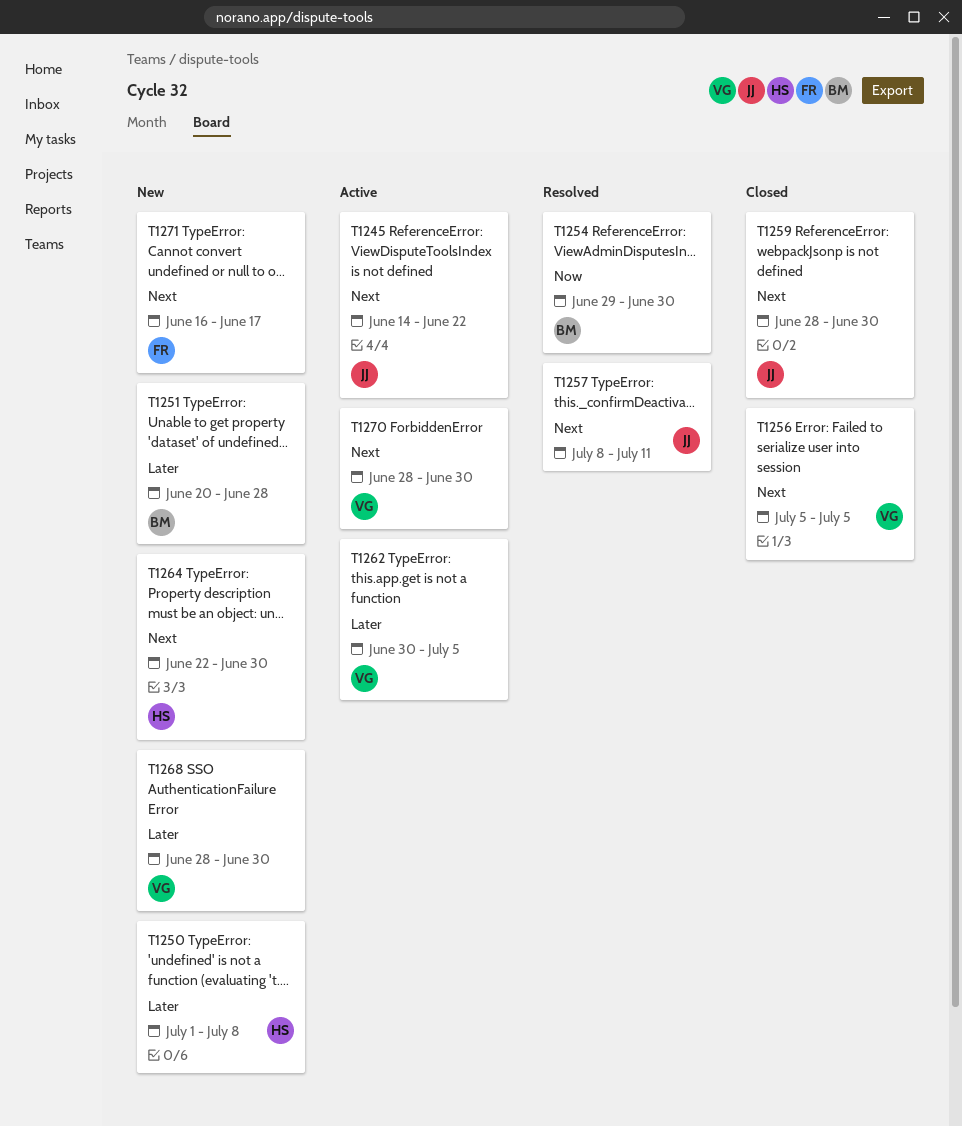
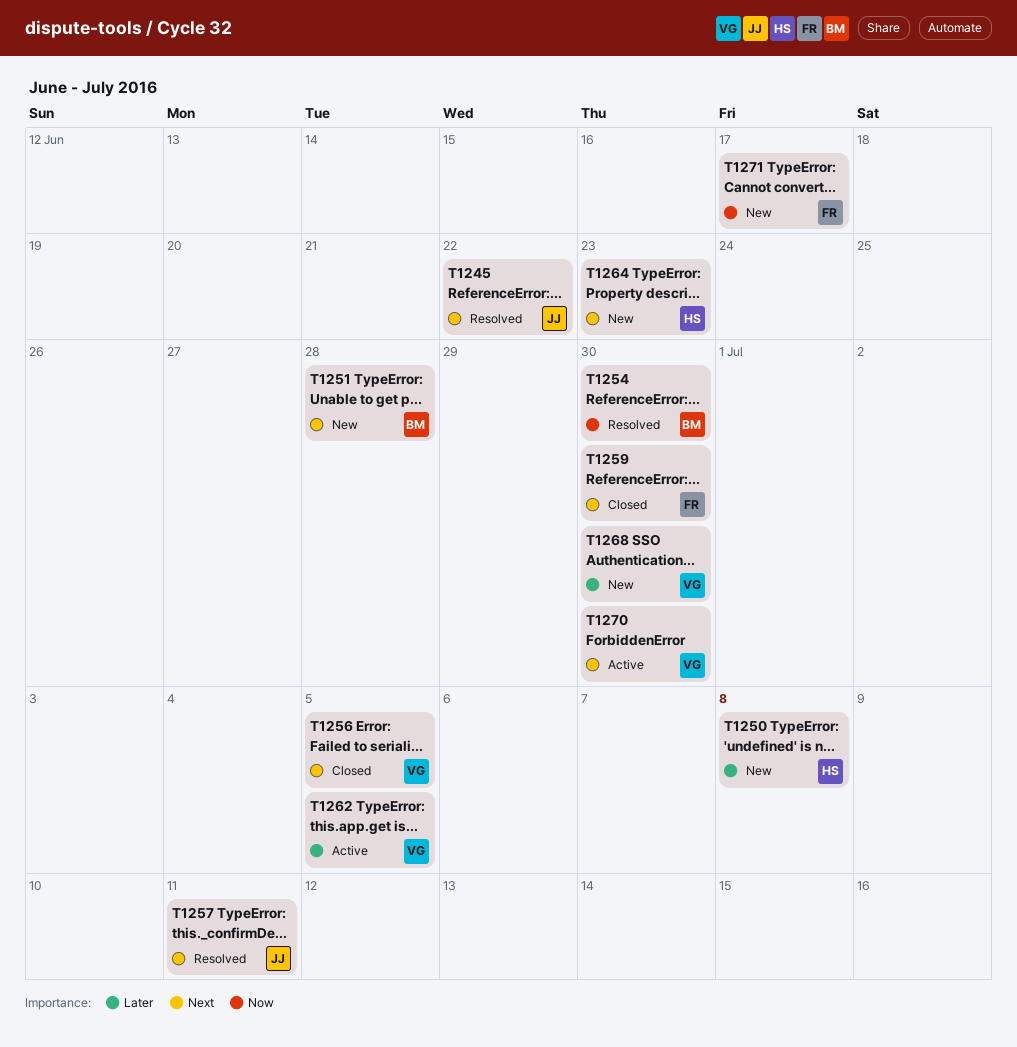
T1245, status: Active -> Resolved
T1251, priority: Later -> Next
T1259, owner: JJ -> FR
T1264, due: Jun 30 -> Jun 23
T1271, priority: Next -> Now

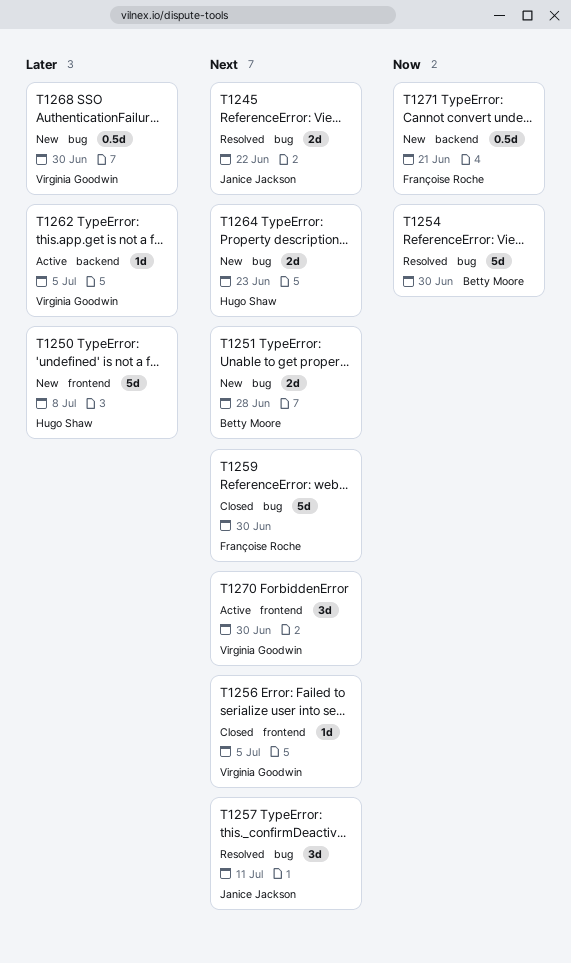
T1271, due: Jun 17 -> Jun 21

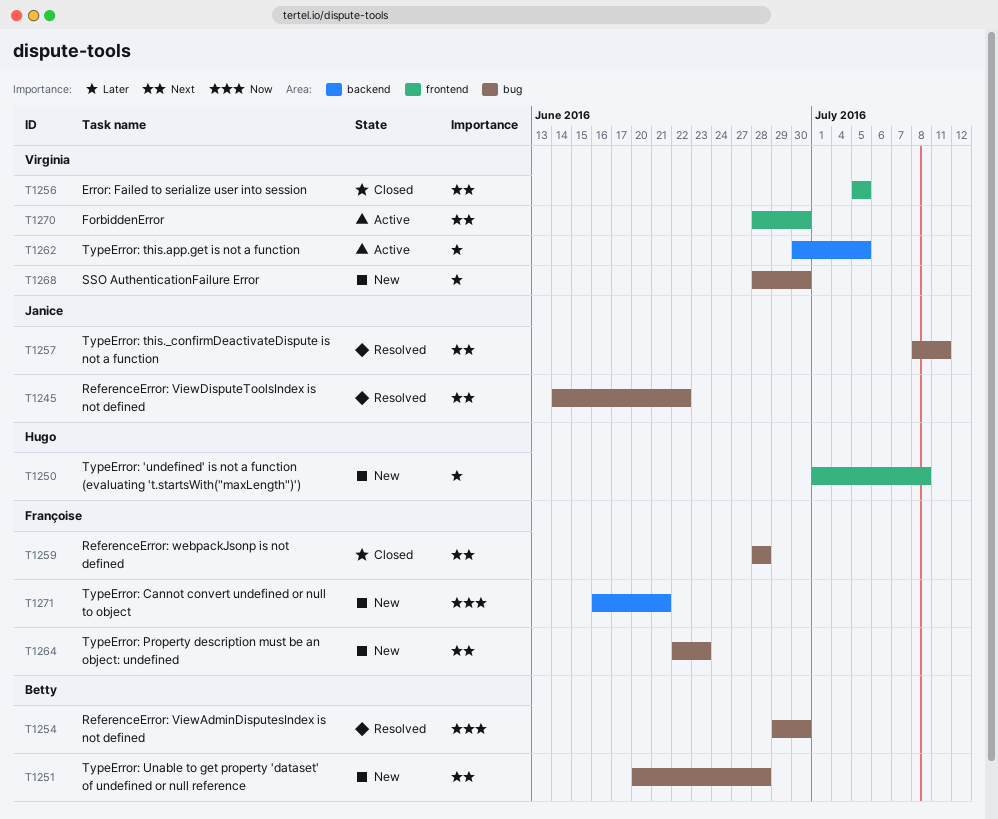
T1259, due: Jun 30 -> Jun 28
T1264, owner: Hugo Shaw -> Françoise Roche

